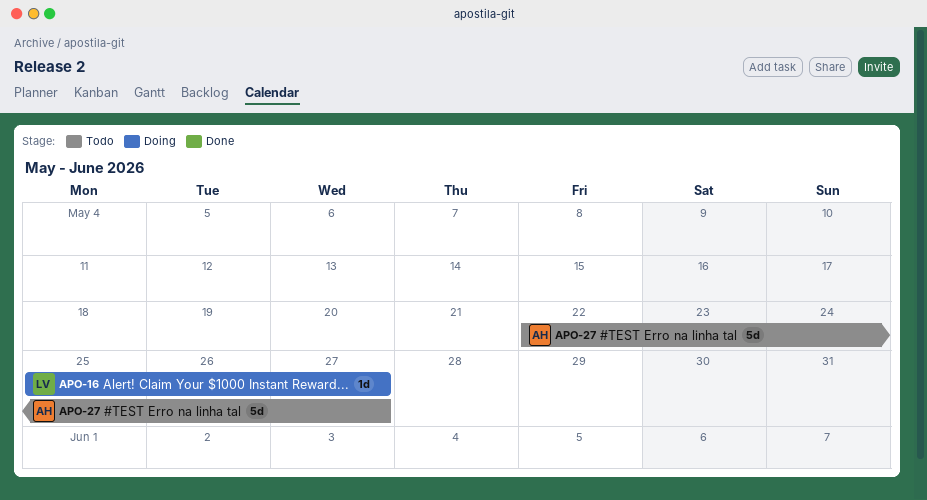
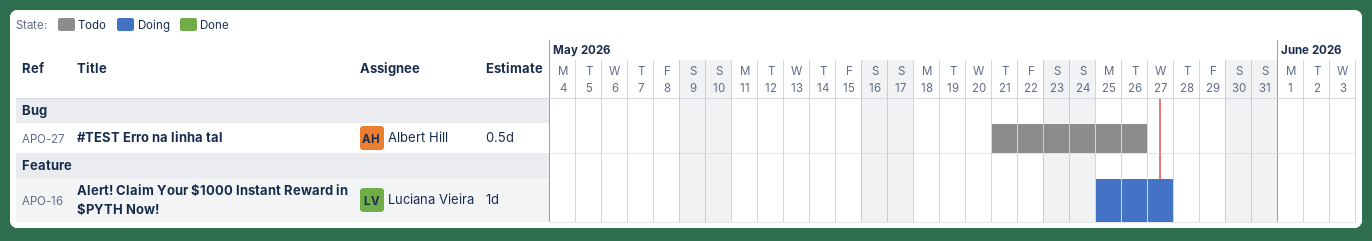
APO-27, estimate: 5d -> 0.5d
APO-27, start: May 22 -> May 21
APO-27, due: May 27 -> May 26

